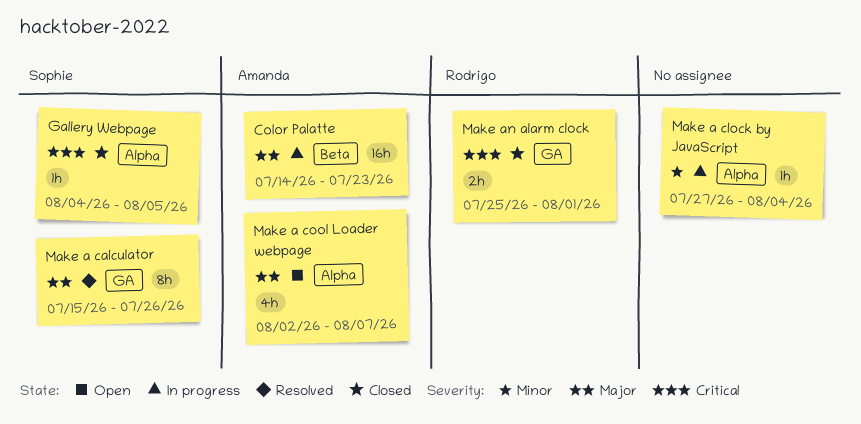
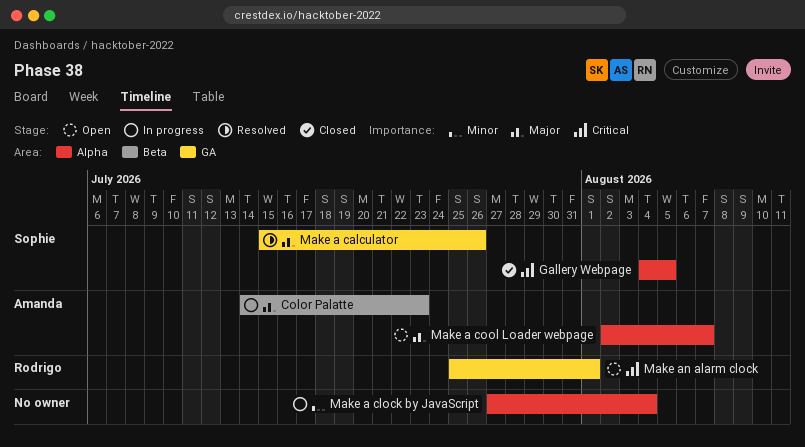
Make an alarm clock, status: Closed -> Open

